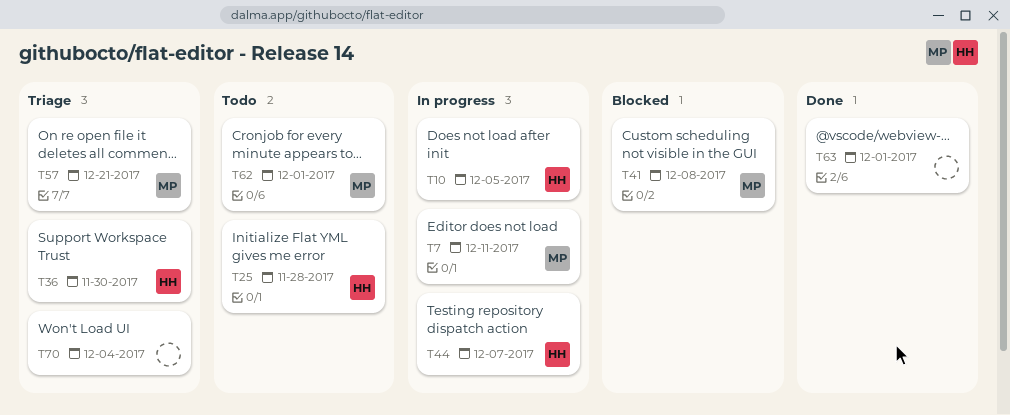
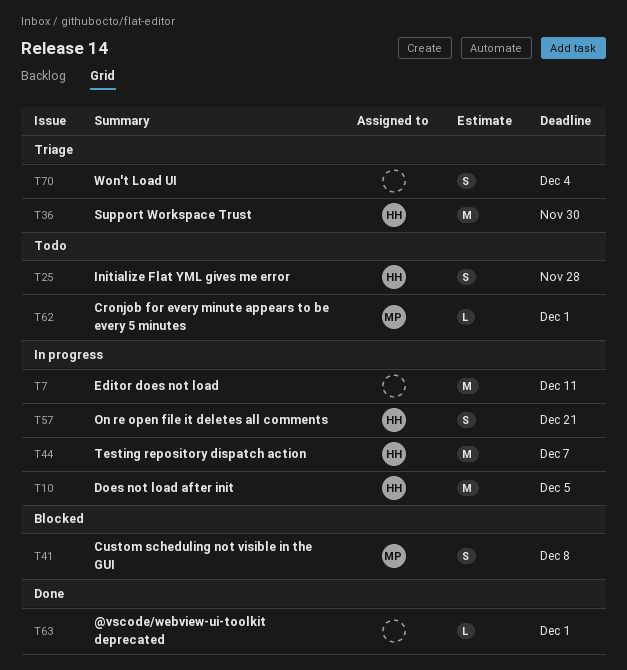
T7, owner: MP -> none
T57, status: Triage -> In progress
T57, owner: MP -> HH

